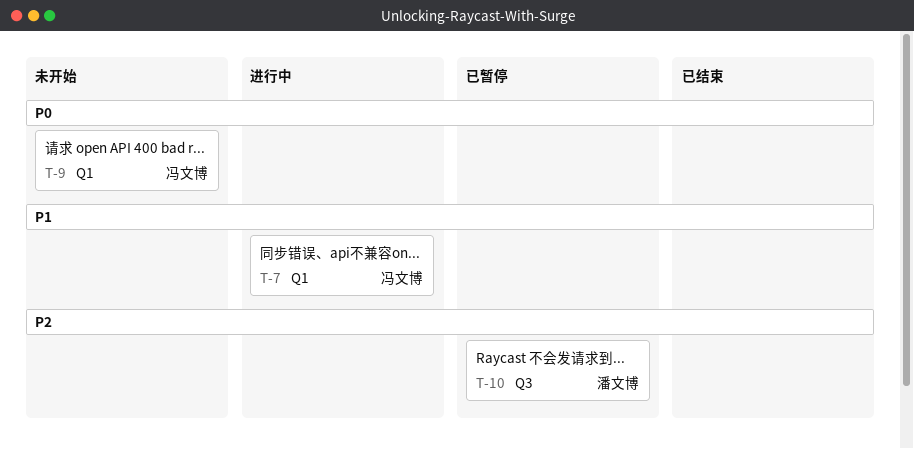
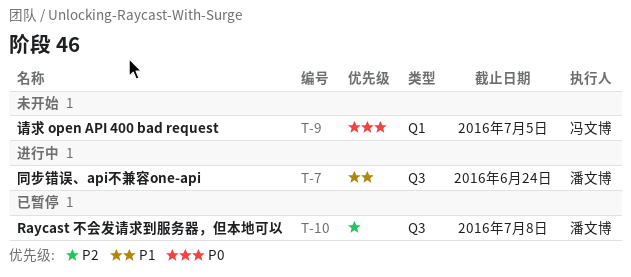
T-7, owner: 冯文博 -> 潘文博
T-7, label: Q1 -> Q3

